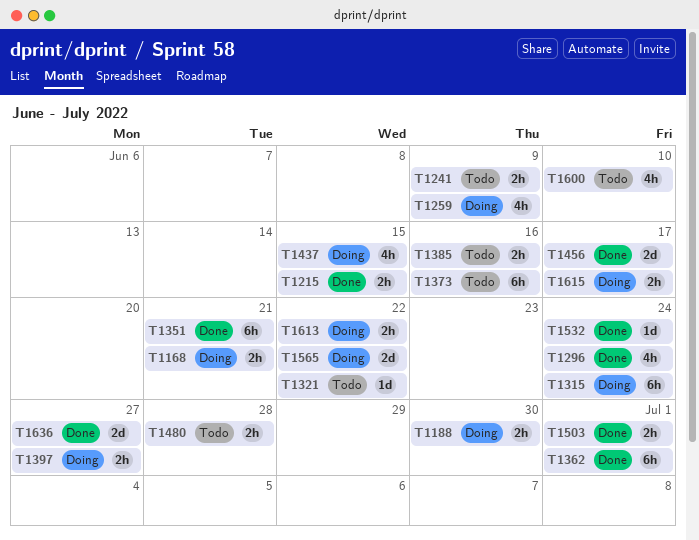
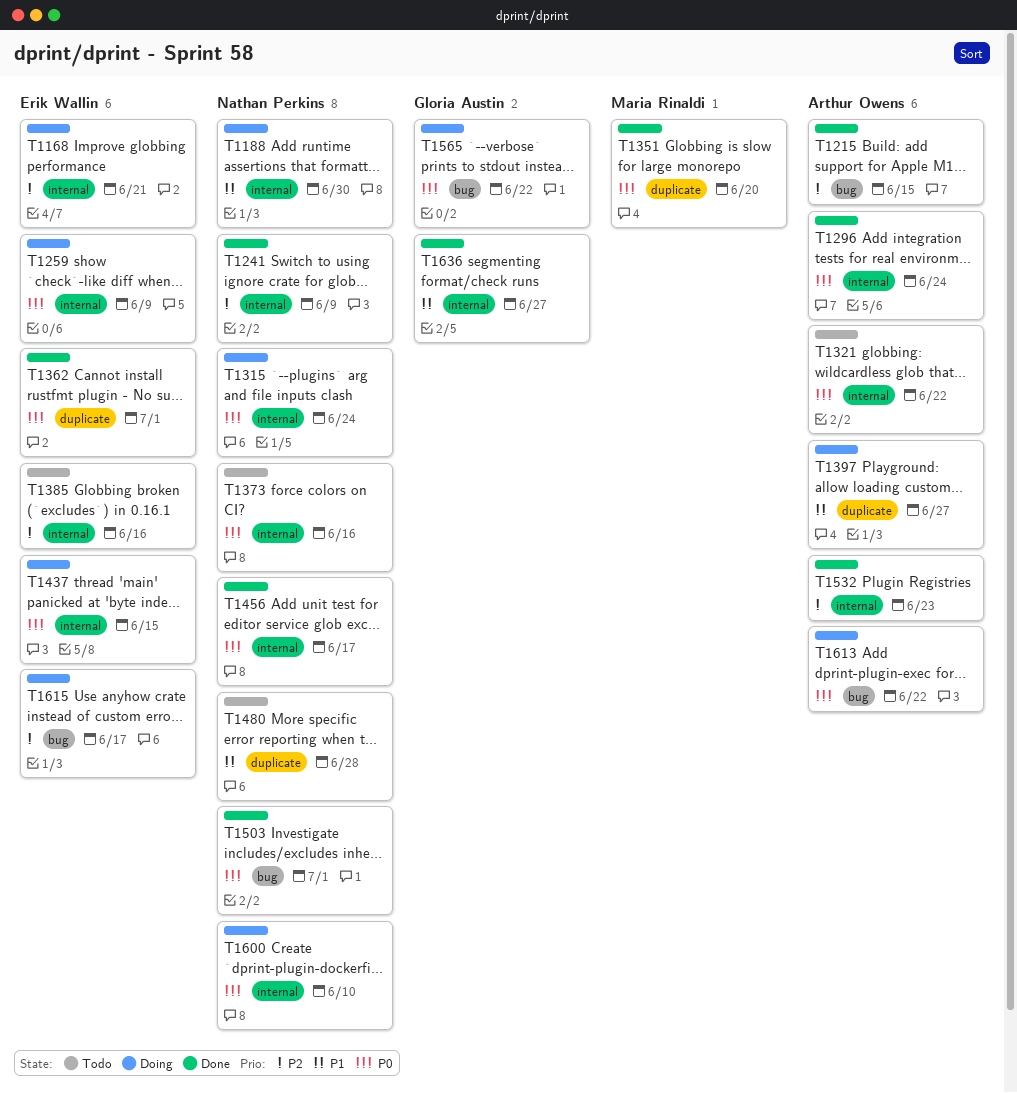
T1241, status: Todo -> Done
T1351, due: Jun 21 -> Jun 20
T1532, due: Jun 24 -> Jun 23
T1600, status: Todo -> Doing

